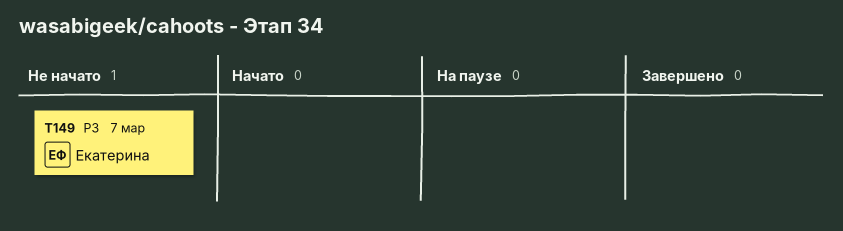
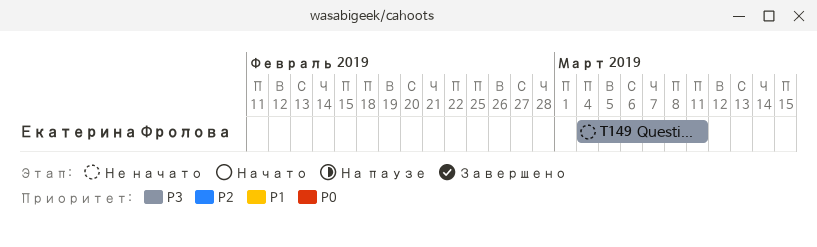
T149, due: Mar 7 -> Mar 11

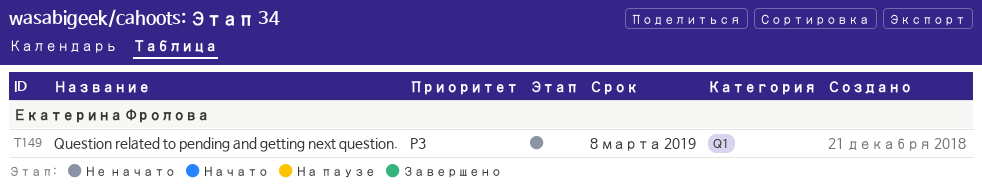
T149, due: Mar 11 -> Mar 8

